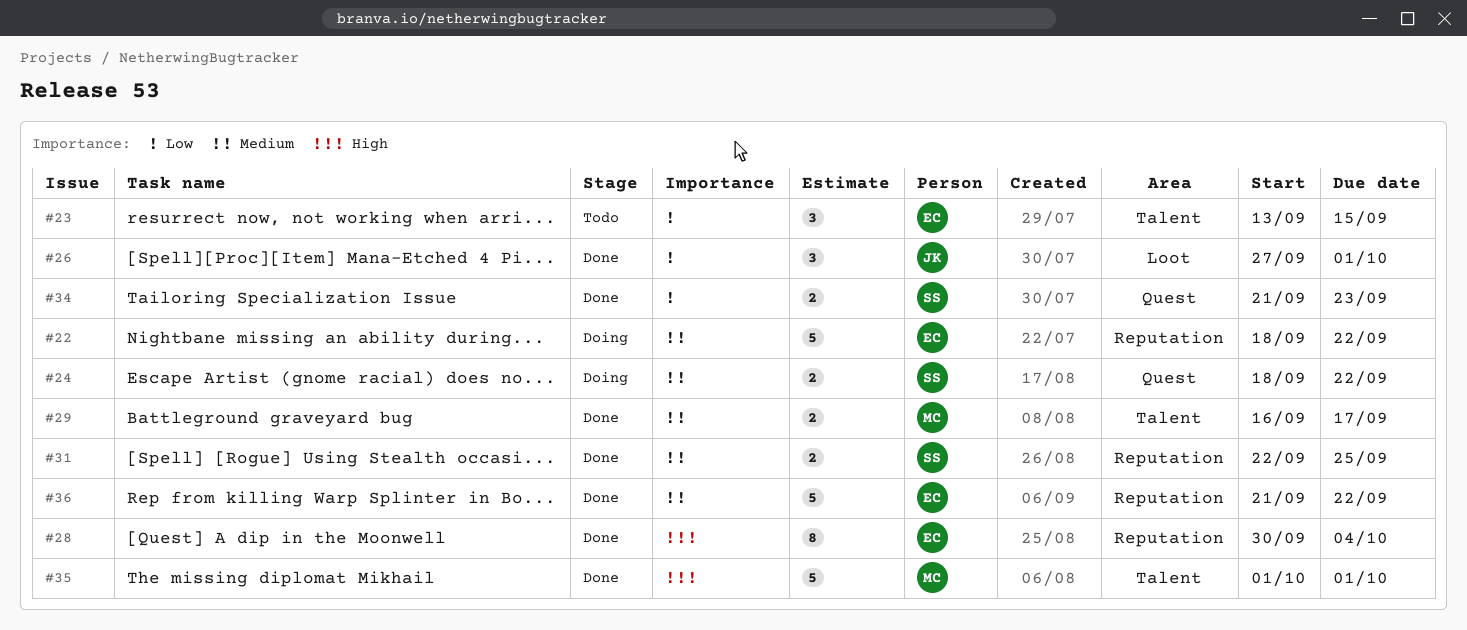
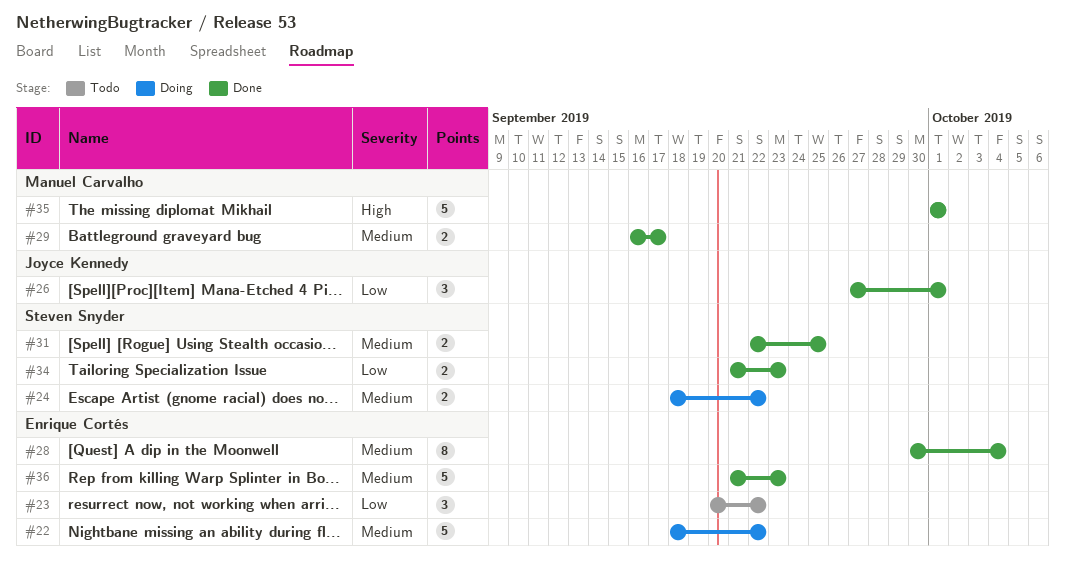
#23, start: Sep 13 -> Sep 20
#23, due: Sep 15 -> Sep 22
#28, priority: High -> Medium
#36, due: Sep 22 -> Sep 23

